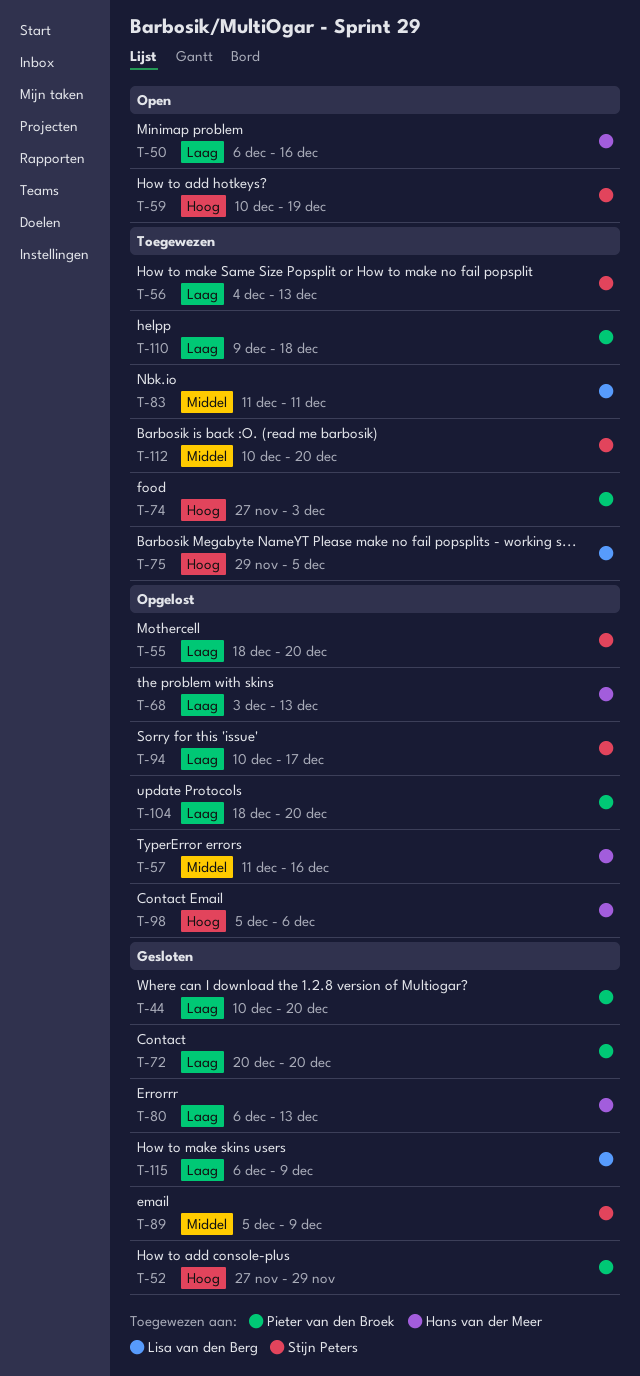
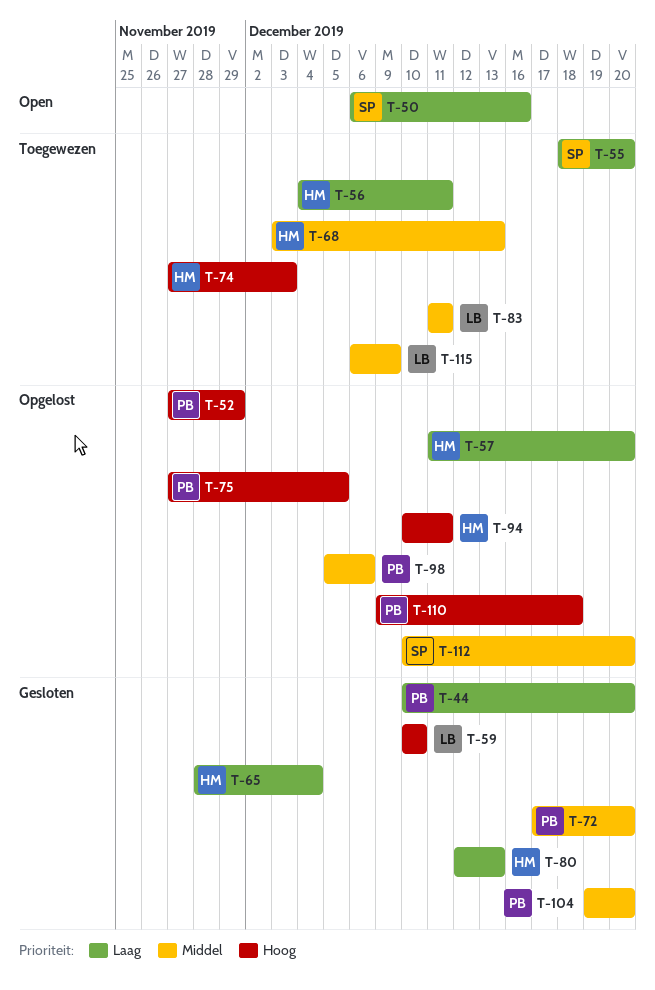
T-50, owner: Hans van der Meer -> Stijn Peters
T-52, status: Gesloten -> Opgelost
T-55, status: Opgelost -> Toegewezen
T-56, owner: Stijn Peters -> Hans van der Meer
T-56, due: Dec 13 -> Dec 11
T-57, priority: Middel -> Laag
T-57, due: Dec 16 -> Dec 20
T-59, status: Open -> Gesloten
T-59, owner: Stijn Peters -> Lisa van den Berg
T-59, due: Dec 19 -> Dec 10
T-65: none -> present
T-68, status: Opgelost -> Toegewezen
T-68, priority: Laag -> Middel
T-72, priority: Laag -> Middel
T-72, start: Dec 20 -> Dec 17
T-74, owner: Pieter van den Broek -> Hans van der Meer
T-75, status: Toegewezen -> Opgelost
T-75, owner: Lisa van den Berg -> Pieter van den Broek
T-75, start: Nov 29 -> Nov 27
T-80, start: Dec 6 -> Dec 12
T-89: present -> none
T-94, owner: Stijn Peters -> Hans van der Meer
T-94, priority: Laag -> Hoog
T-94, due: Dec 17 -> Dec 11
T-98, owner: Hans van der Meer -> Pieter van den Broek
T-98, priority: Hoog -> Middel
T-104, status: Opgelost -> Gesloten
T-104, priority: Laag -> Middel
T-104, start: Dec 18 -> Dec 19
T-110, status: Toegewezen -> Opgelost
T-110, priority: Laag -> Hoog
T-112, status: Toegewezen -> Opgelost
T-115, status: Gesloten -> Toegewezen
T-115, priority: Laag -> Middel

